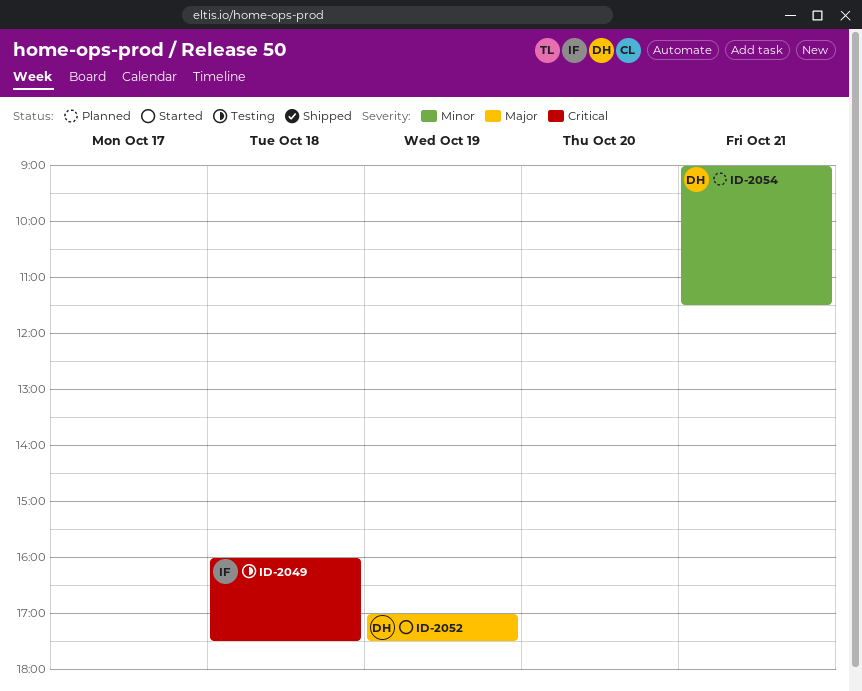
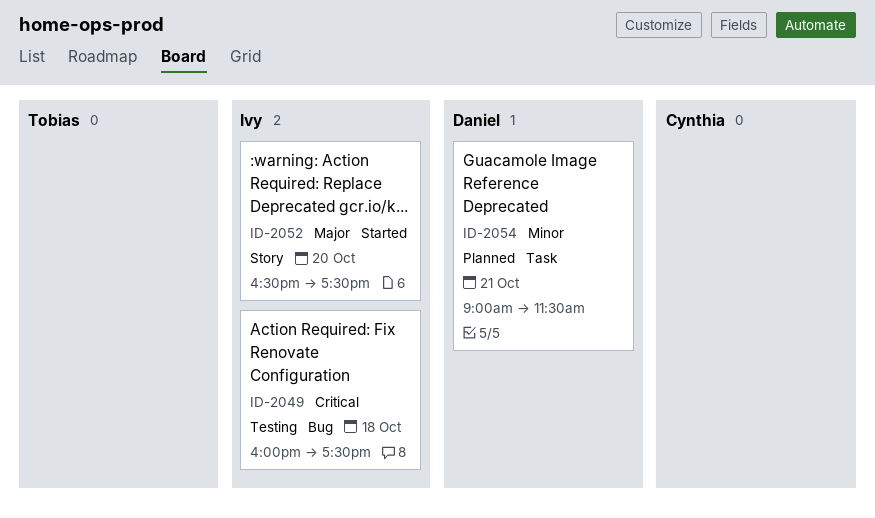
ID-2052, owner: Daniel -> Ivy
ID-2052, day: Oct 19 -> Oct 20
ID-2052, begins: 17:00 -> 16:30

